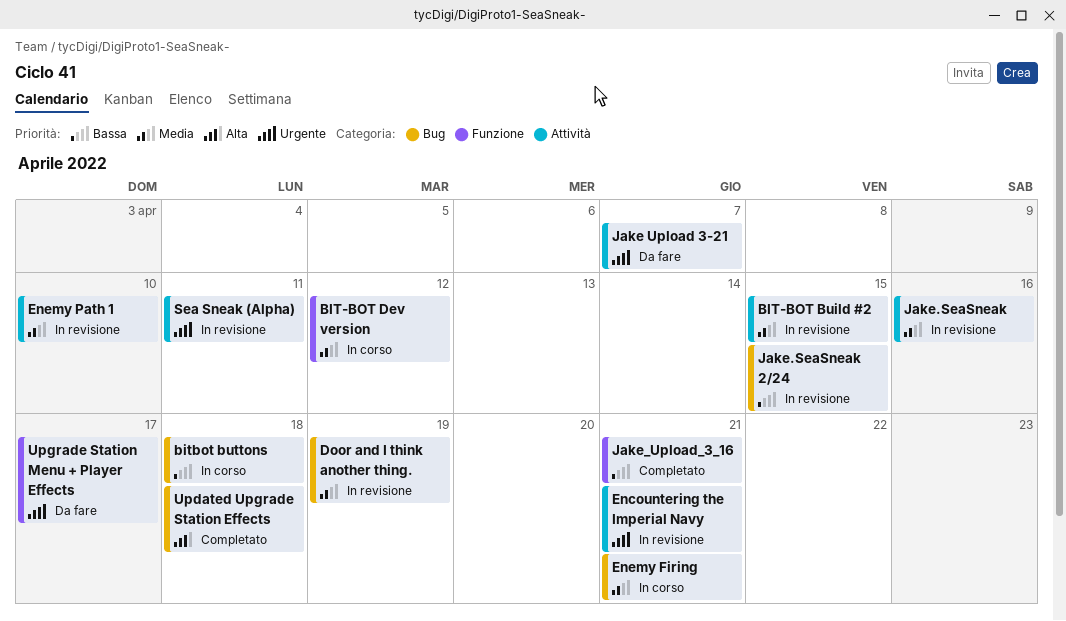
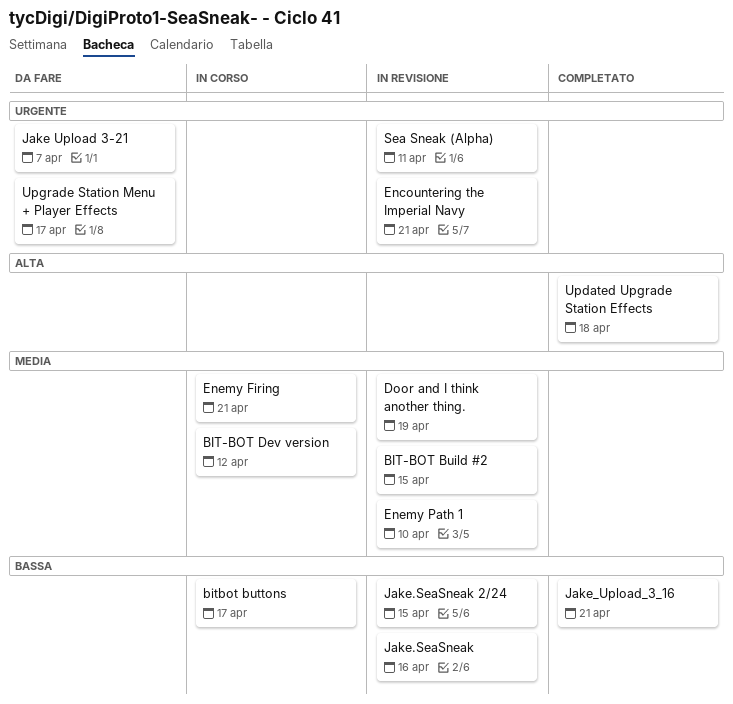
bitbot buttons, due: Apr 18 -> Apr 17
Jake.SeaSneak, priority: Media -> Bassa

